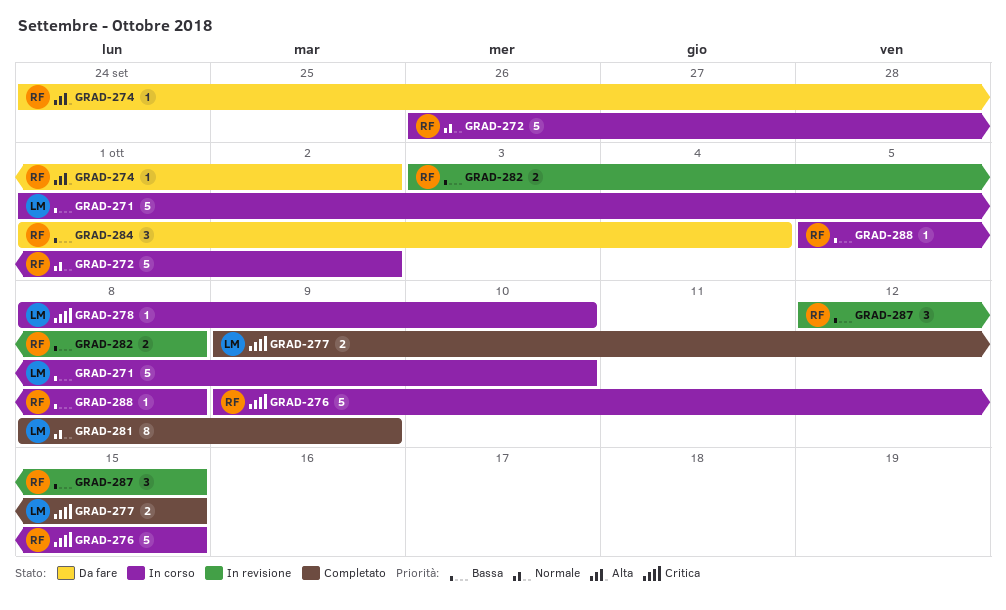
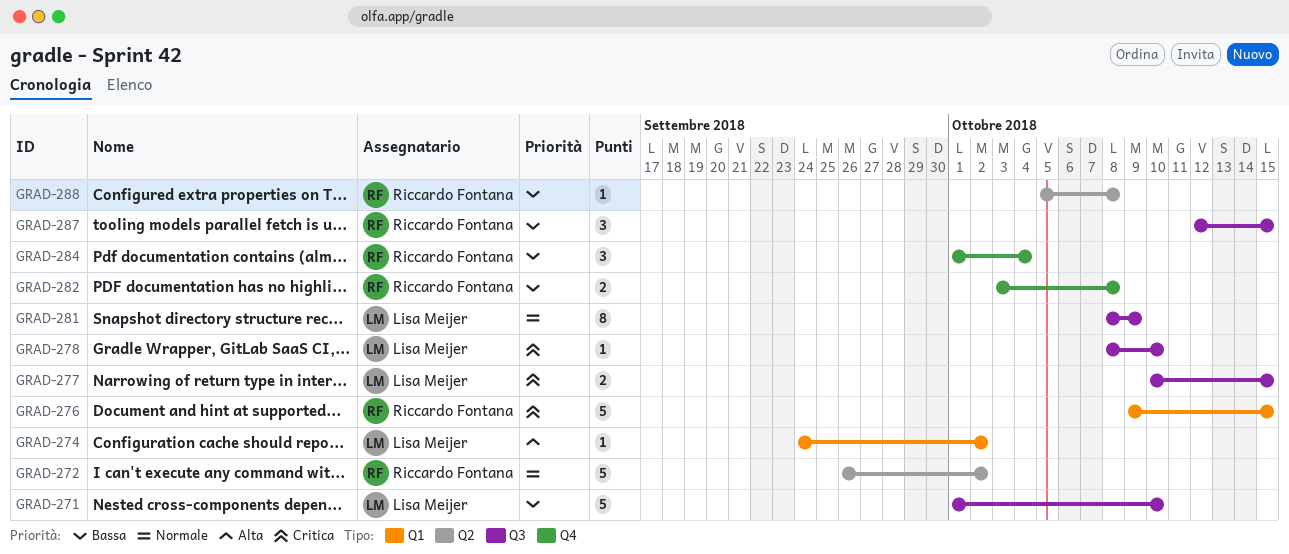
GRAD-274, owner: Riccardo Fontana -> Lisa Meijer
GRAD-277, start: Oct 9 -> Oct 10

